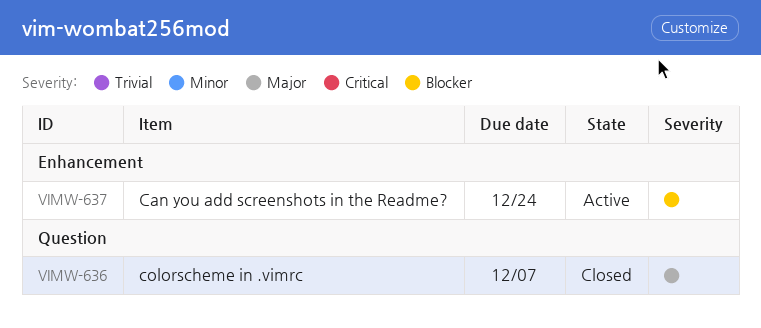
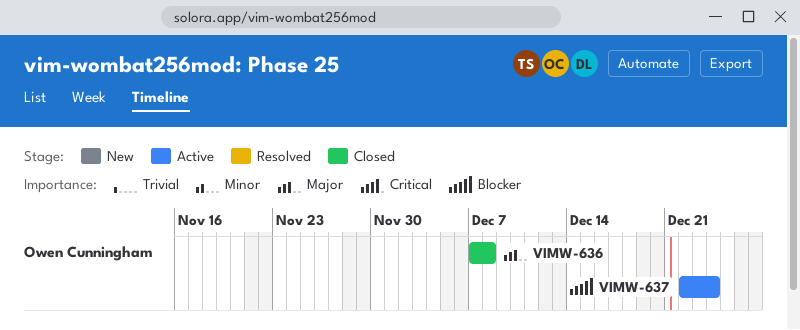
VIMW-636, due: Dec 7 -> Dec 8

